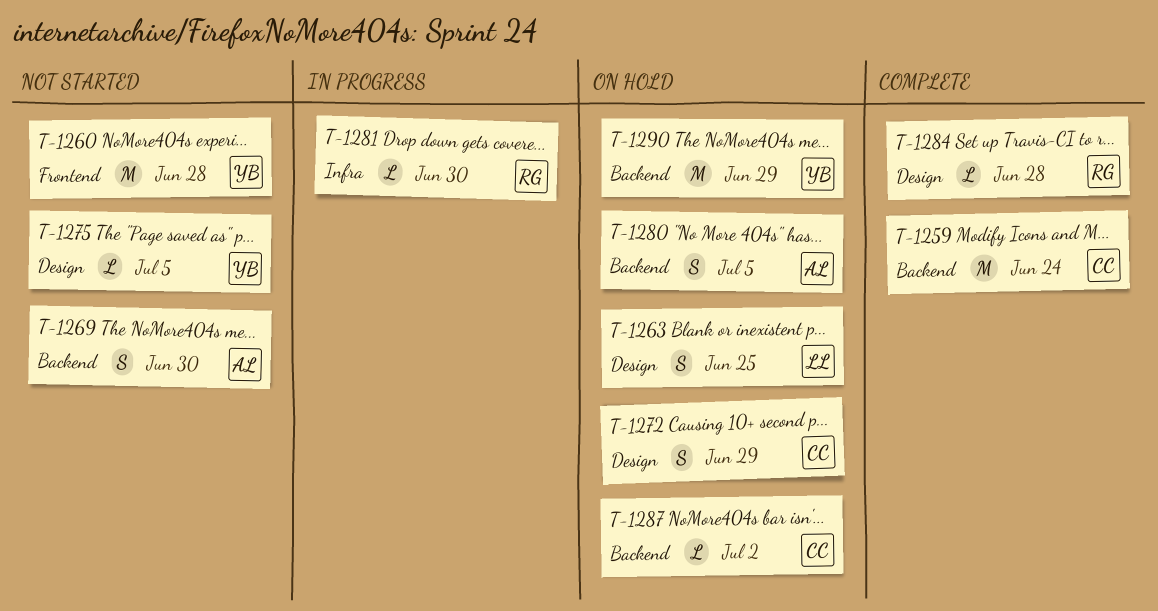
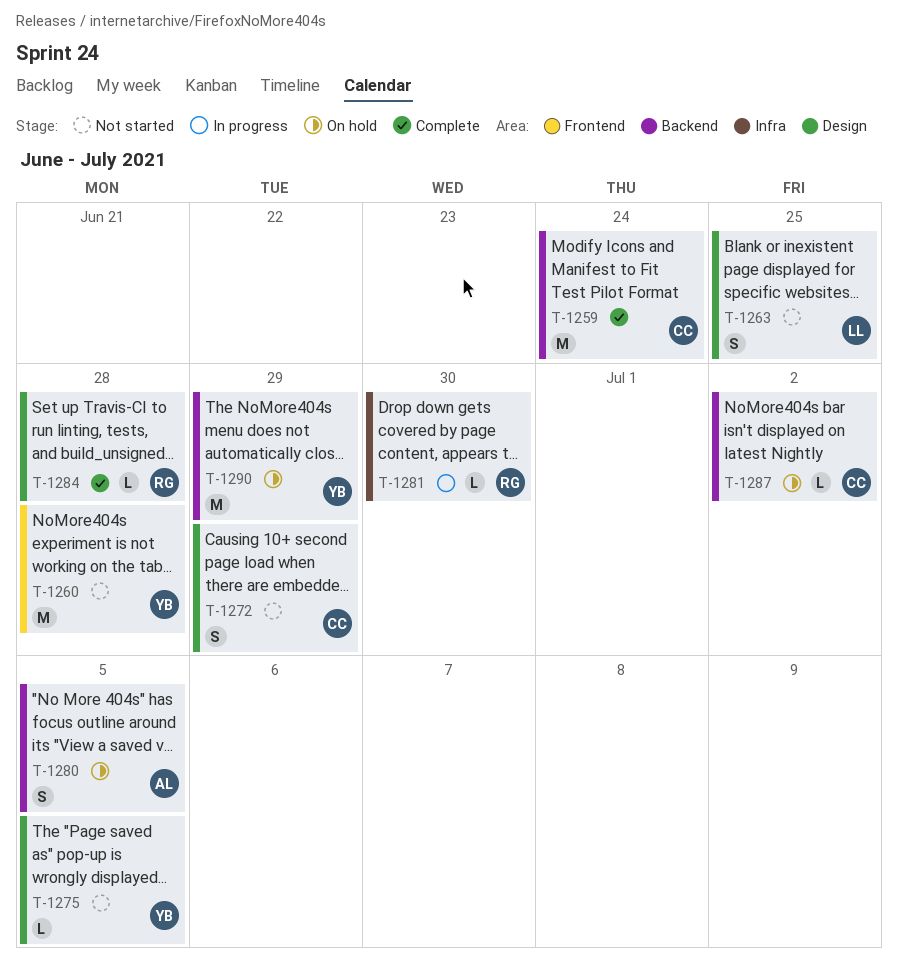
T-1263, status: On hold -> Not started
T-1269: present -> none
T-1272, status: On hold -> Not started

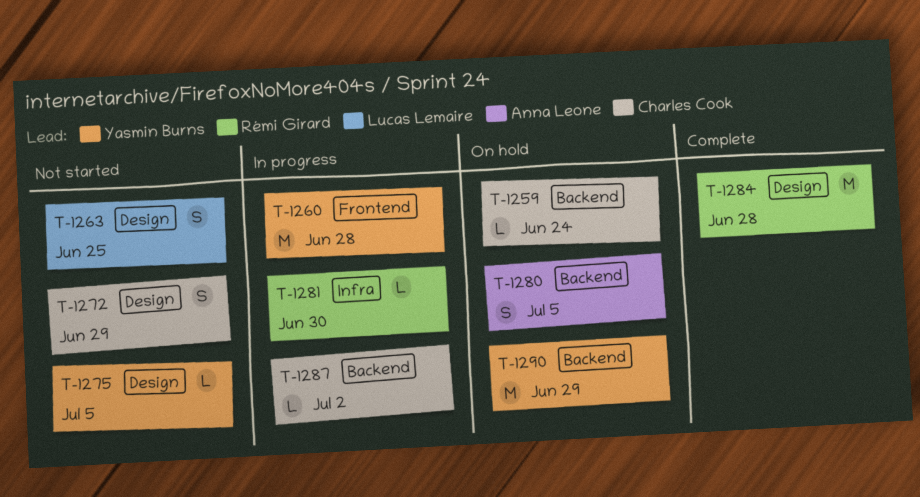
T-1259, status: Complete -> On hold
T-1259, estimate: M -> L
T-1260, status: Not started -> In progress
T-1284, estimate: L -> M
T-1287, status: On hold -> In progress

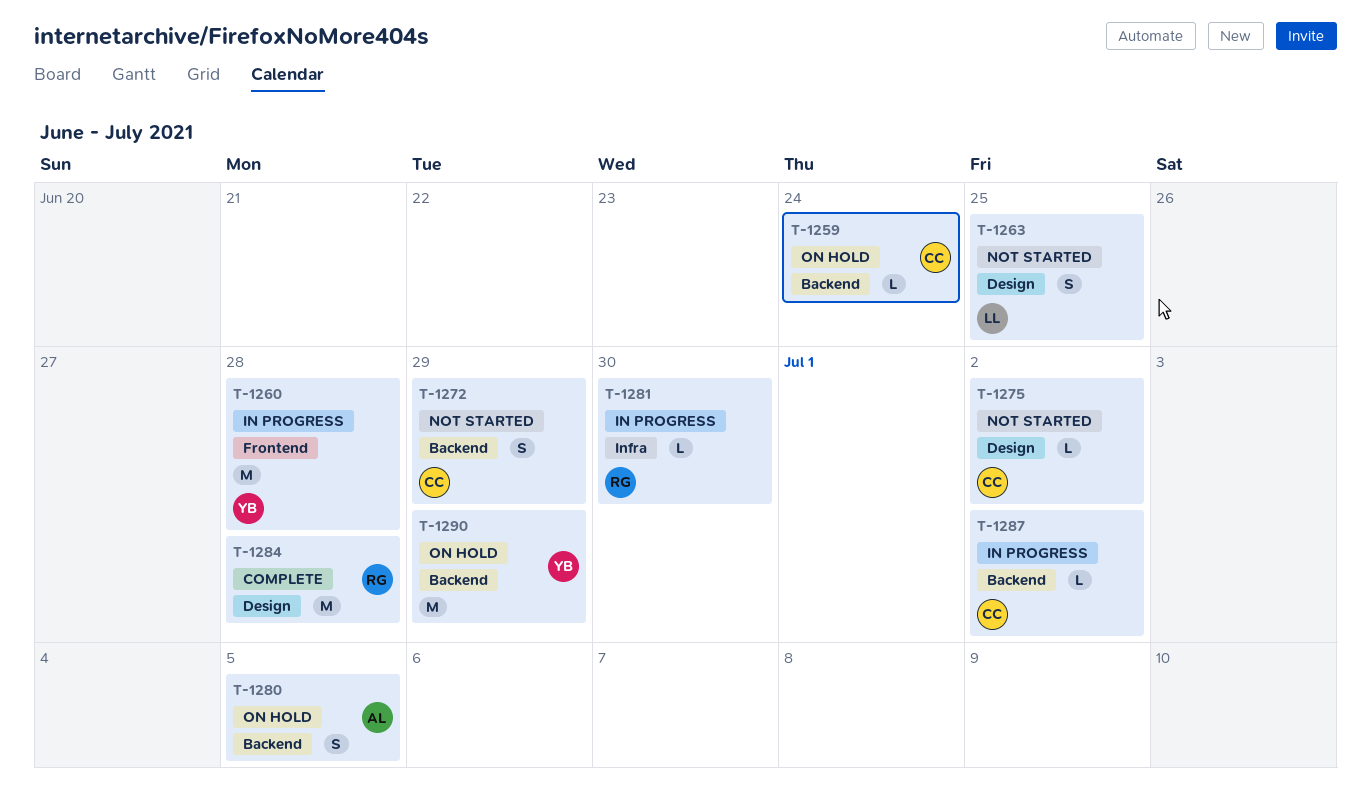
T-1272, label: Design -> Backend
T-1275, owner: Yasmin Burns -> Charles Cook
T-1275, due: Jul 5 -> Jul 2

